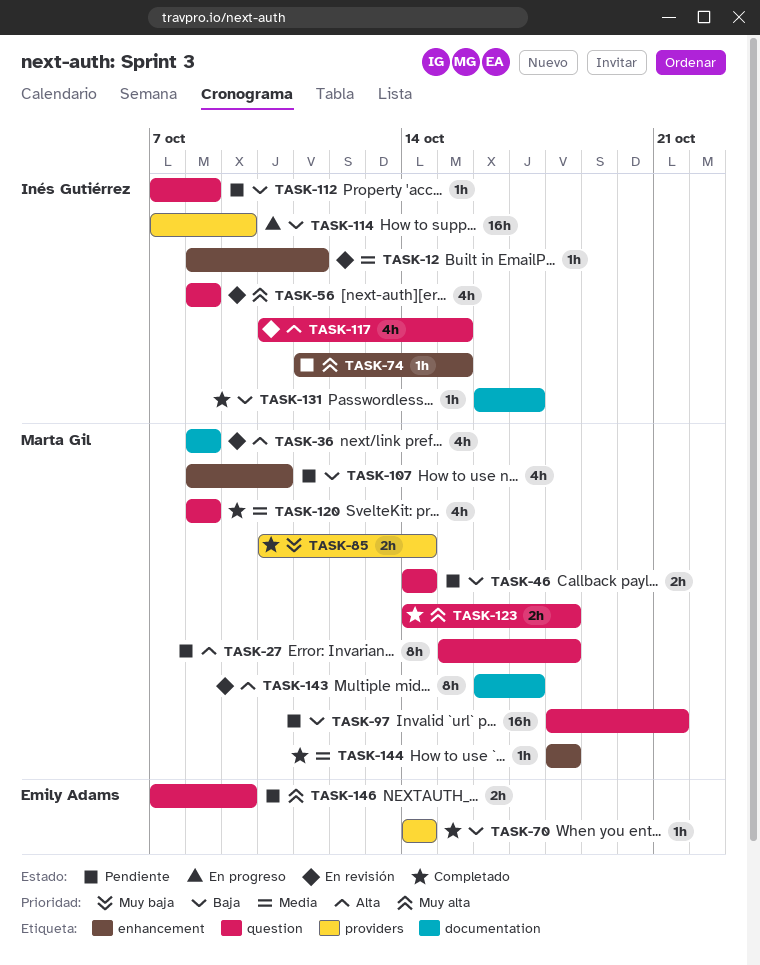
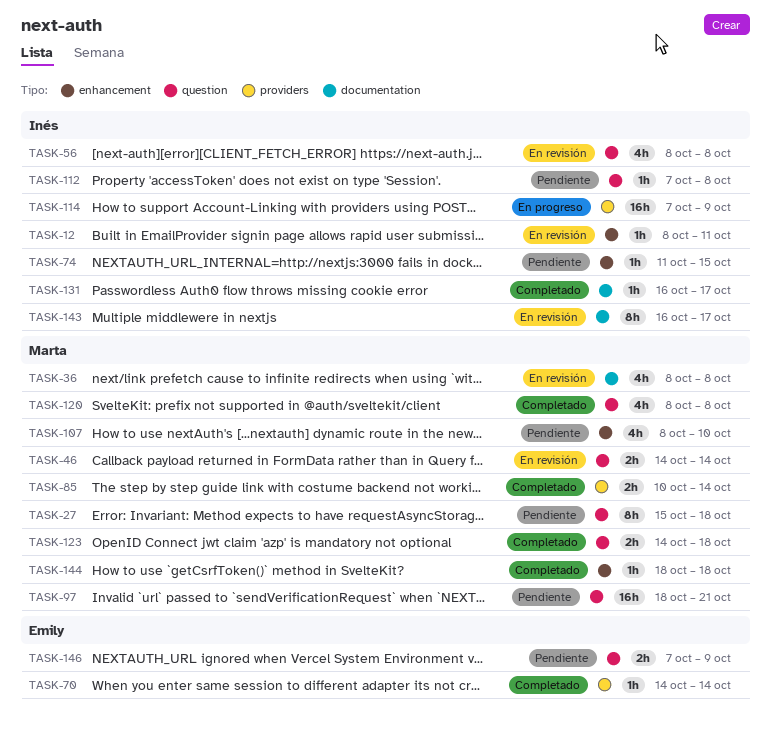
TASK-46, status: Pendiente -> En revisión
TASK-117: present -> none
TASK-143, owner: Marta Gil -> Inés Gutiérrez

